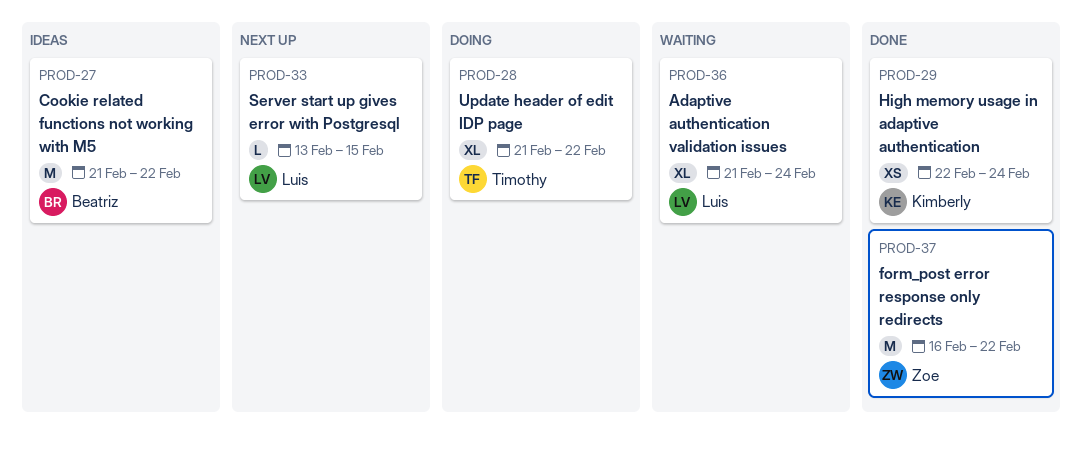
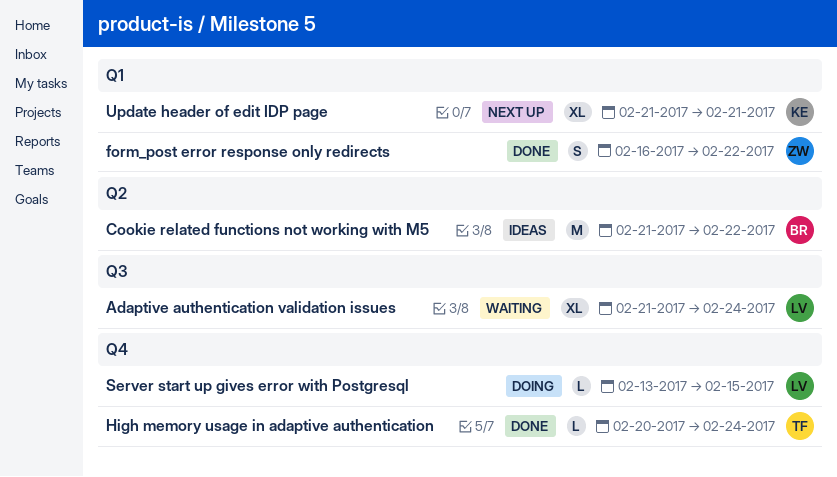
form_post error response only redirects, estimate: M -> S
High memory usage in adaptive authentication, owner: Kimberly -> Timothy
High memory usage in adaptive authentication, estimate: XS -> L
High memory usage in adaptive authentication, start: Feb 22 -> Feb 20
Server start up gives error with Postgresql, status: Next up -> Doing
Update header of edit IDP page, status: Doing -> Next up
Update header of edit IDP page, owner: Timothy -> Kimberly
Update header of edit IDP page, due: Feb 22 -> Feb 21

